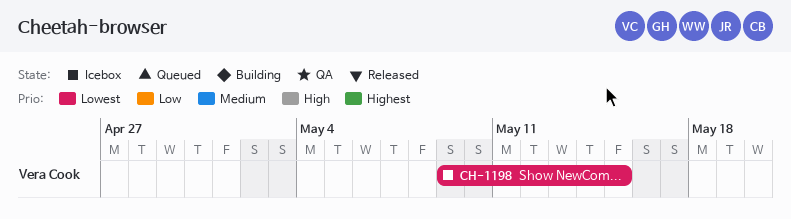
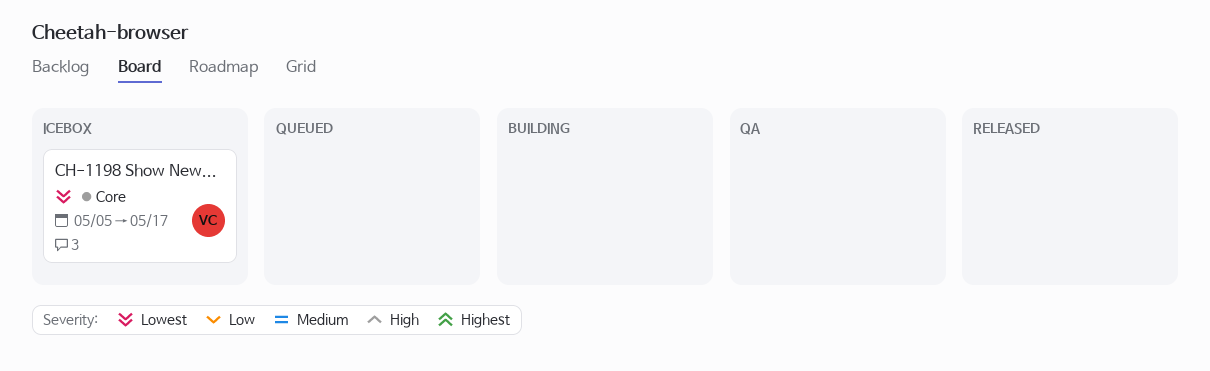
CH-1198, start: May 9 -> May 5
CH-1198, due: May 15 -> May 17

